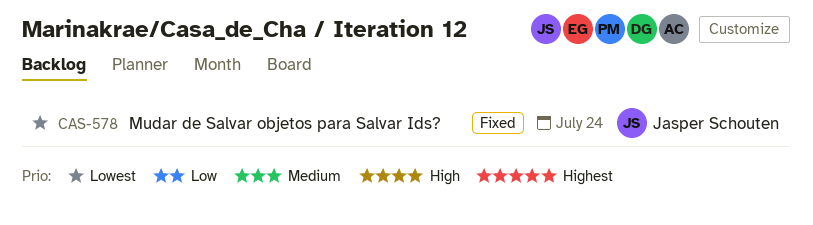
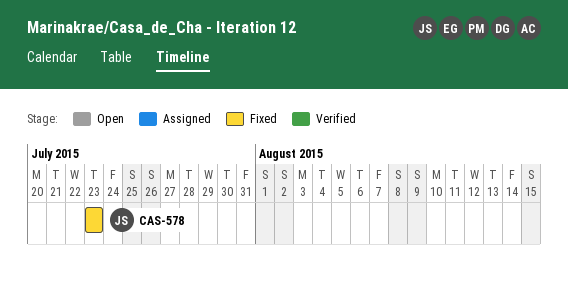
CAS-578, due: Jul 24 -> Jul 23

